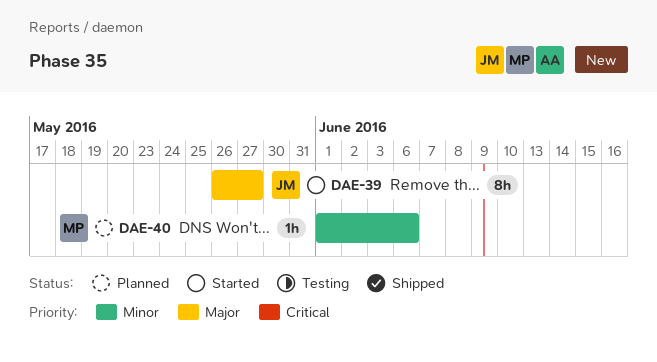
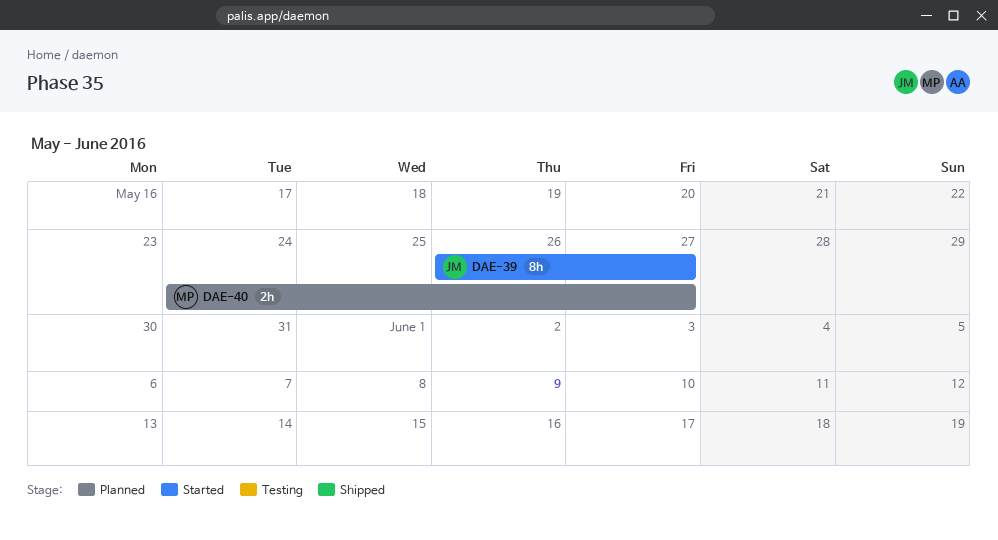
DAE-40, estimate: 1h -> 2h
DAE-40, start: Jun 1 -> May 24
DAE-40, due: Jun 6 -> May 27

